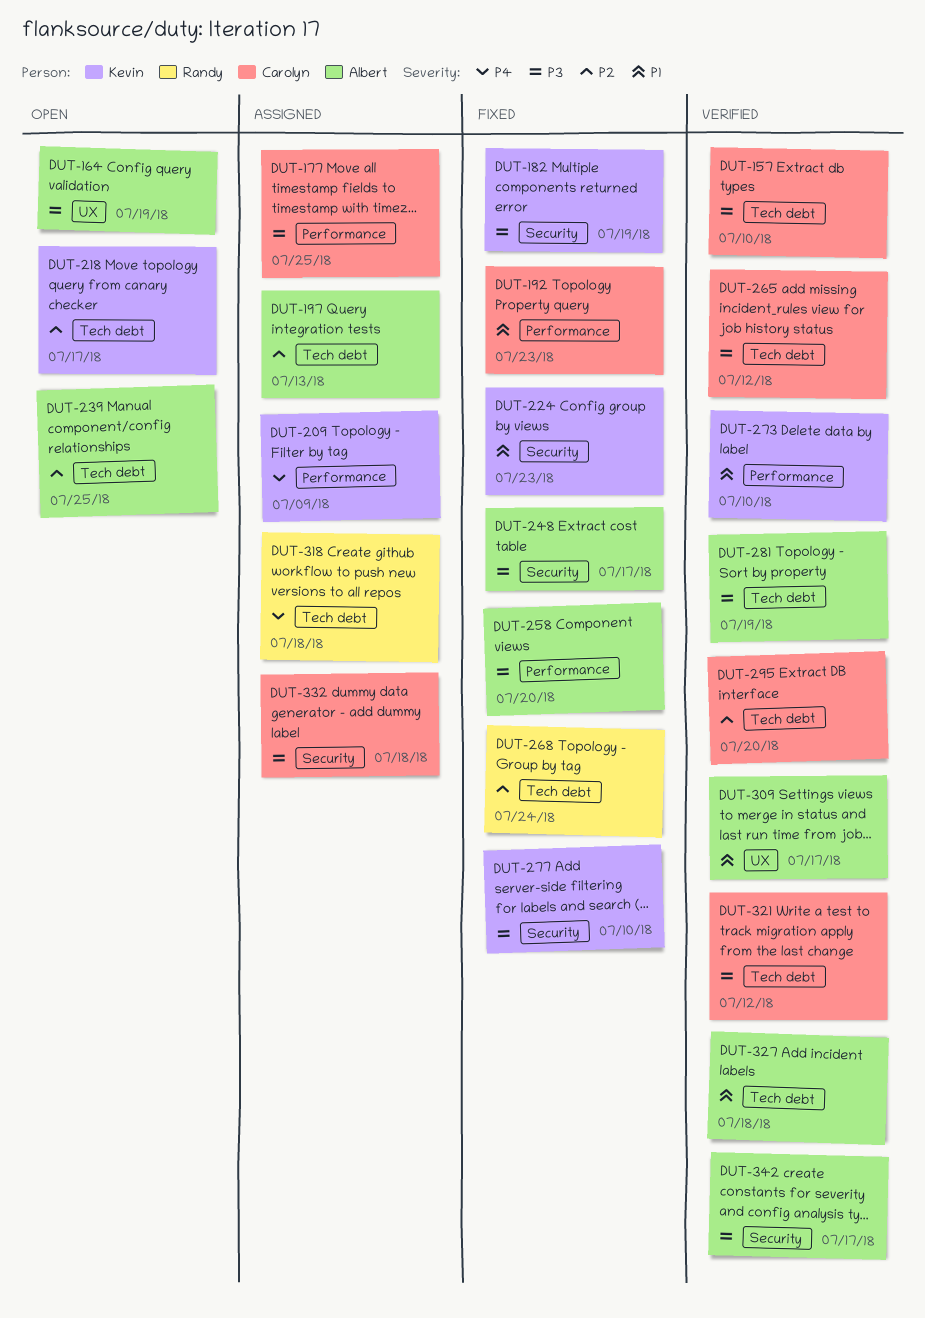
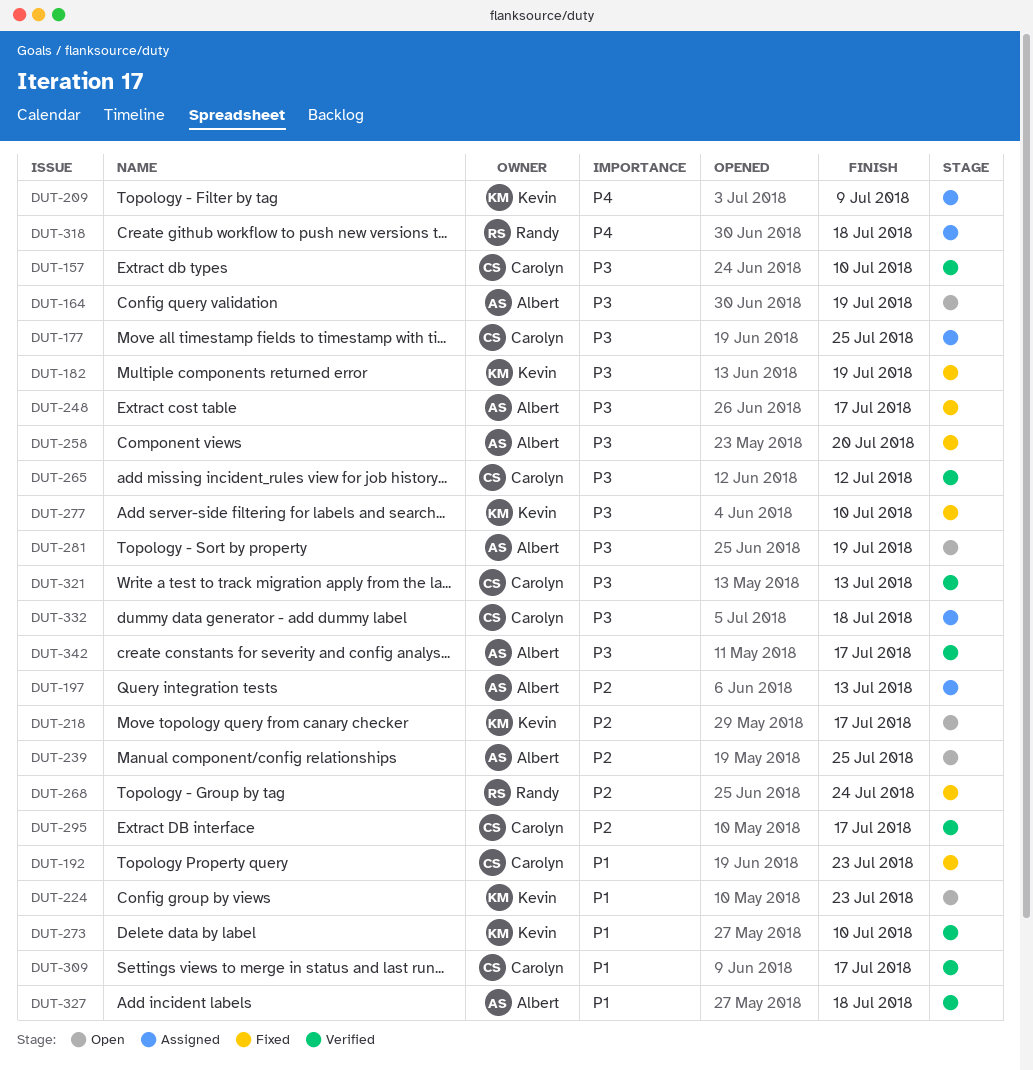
DUT-224, status: Fixed -> Open
DUT-281, status: Verified -> Open
DUT-295, due: Jul 20 -> Jul 17
DUT-309, owner: Albert -> Carolyn
DUT-321, due: Jul 12 -> Jul 13

